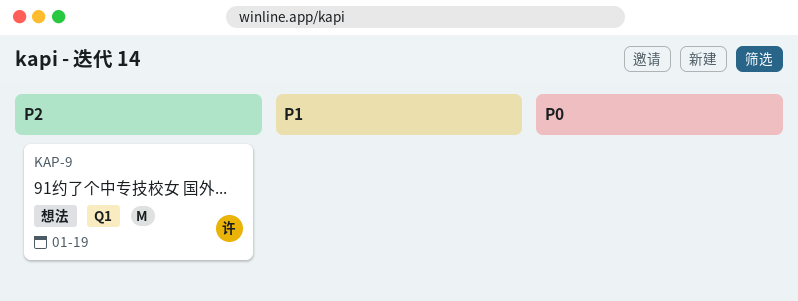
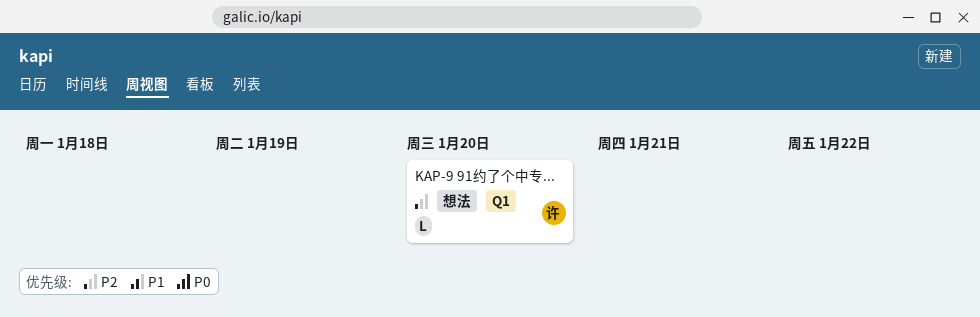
KAP-9, estimate: M -> L
KAP-9, due: Jan 19 -> Jan 20

